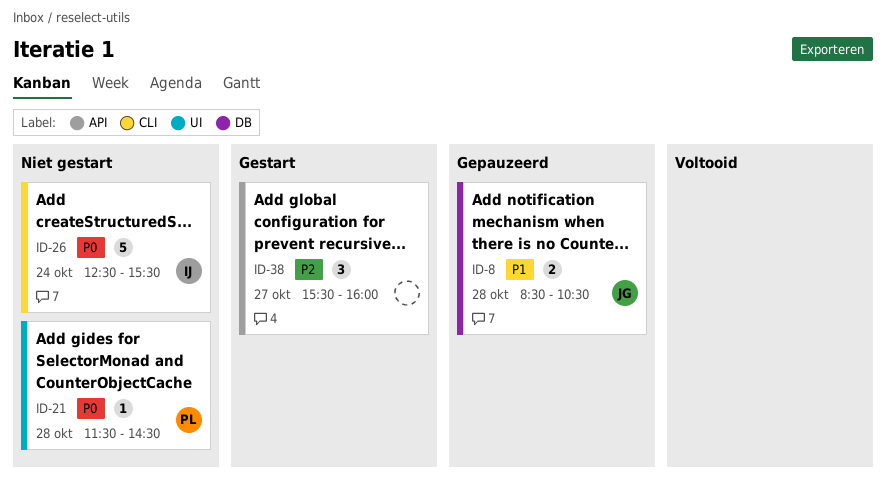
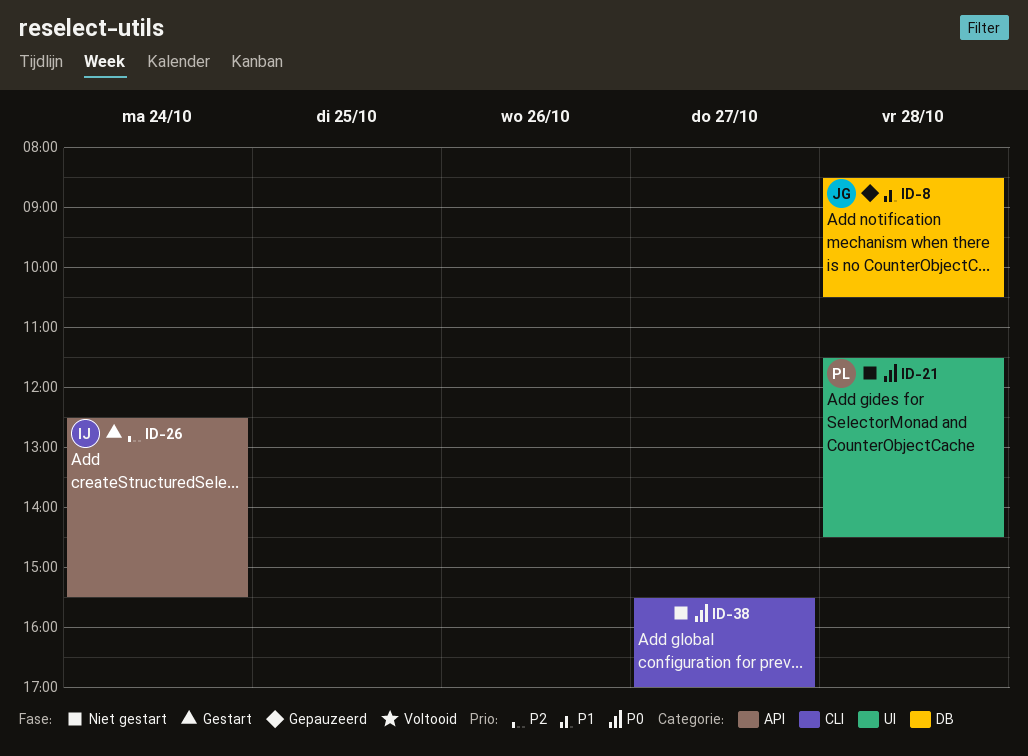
ID-26, status: Niet gestart -> Gestart
ID-26, priority: P0 -> P2
ID-26, label: CLI -> API
ID-38, status: Gestart -> Niet gestart
ID-38, priority: P2 -> P0
ID-38, label: API -> CLI
ID-38, ends: 16:00 -> 17:00

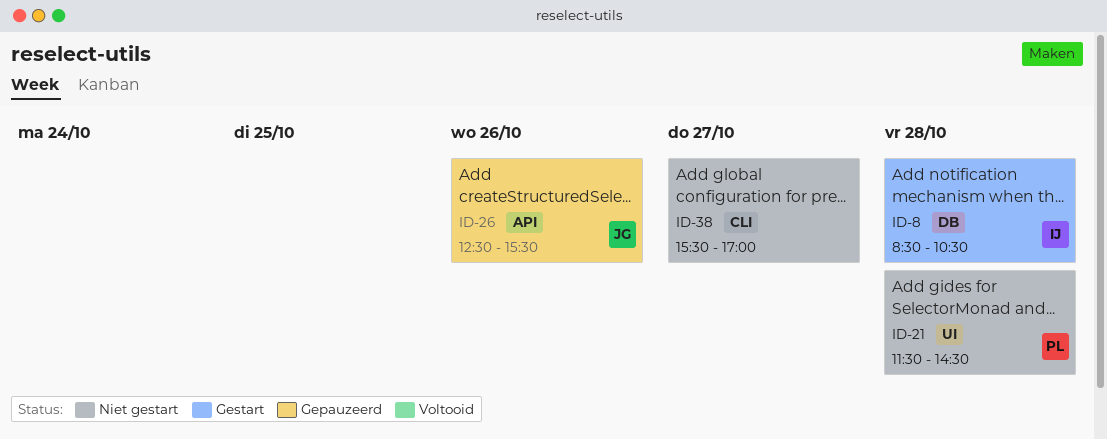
ID-8, status: Gepauzeerd -> Gestart
ID-8, owner: JG -> IJ
ID-26, status: Gestart -> Gepauzeerd
ID-26, owner: IJ -> JG
ID-26, day: Oct 24 -> Oct 26

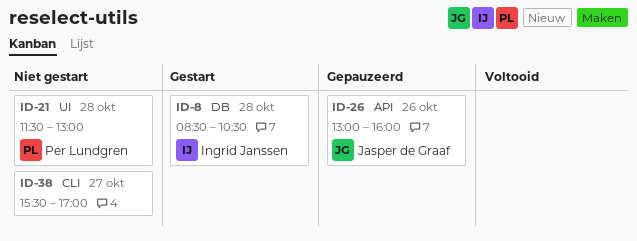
ID-21, ends: 14:30 -> 13:00
ID-26, begins: 12:30 -> 13:00
ID-26, ends: 15:30 -> 16:00

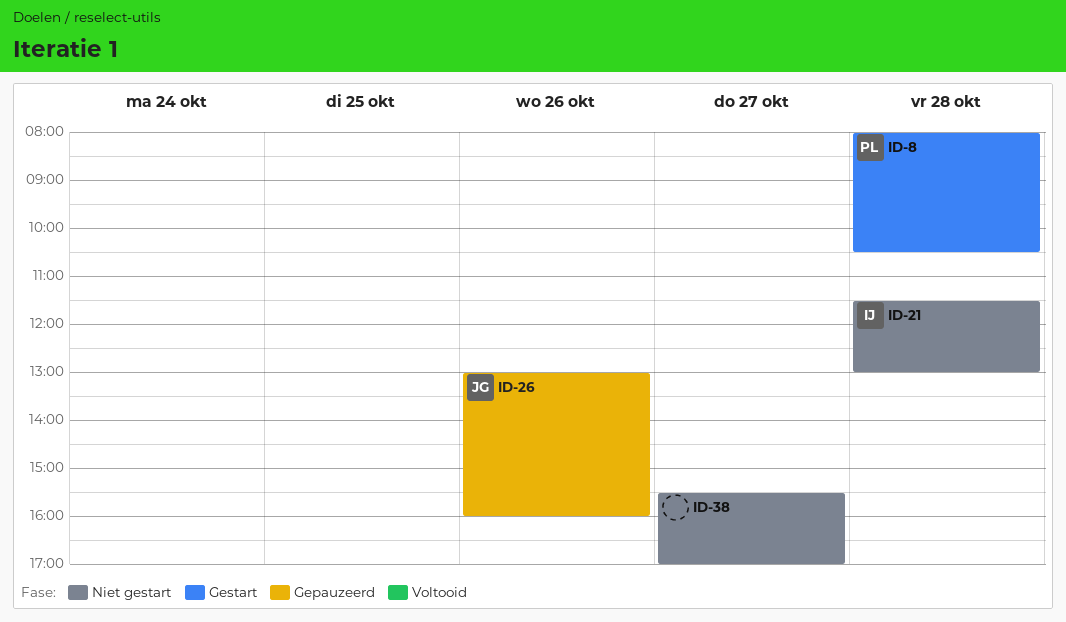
ID-8, owner: Ingrid Janssen -> Per Lundgren
ID-8, begins: 08:30 -> 08:00
ID-21, owner: Per Lundgren -> Ingrid Janssen

